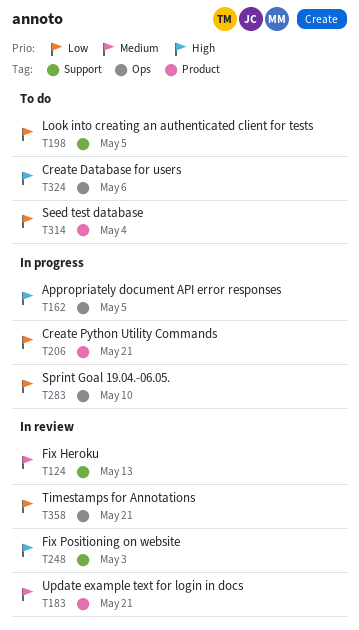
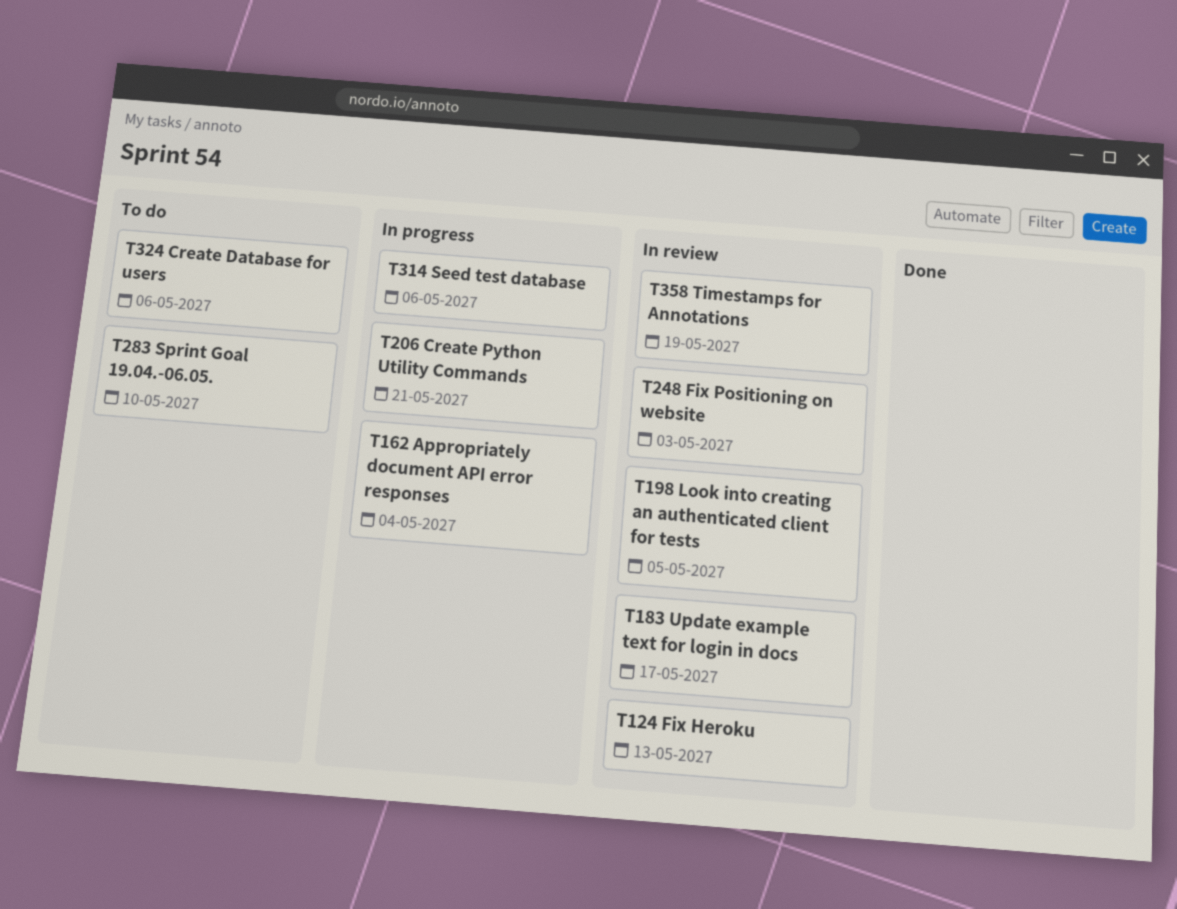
T162, due: May 5 -> May 4
T183, due: May 21 -> May 17
T198, status: To do -> In review
T283, status: In progress -> To do
T314, status: To do -> In progress
T314, due: May 4 -> May 6
T358, due: May 21 -> May 19

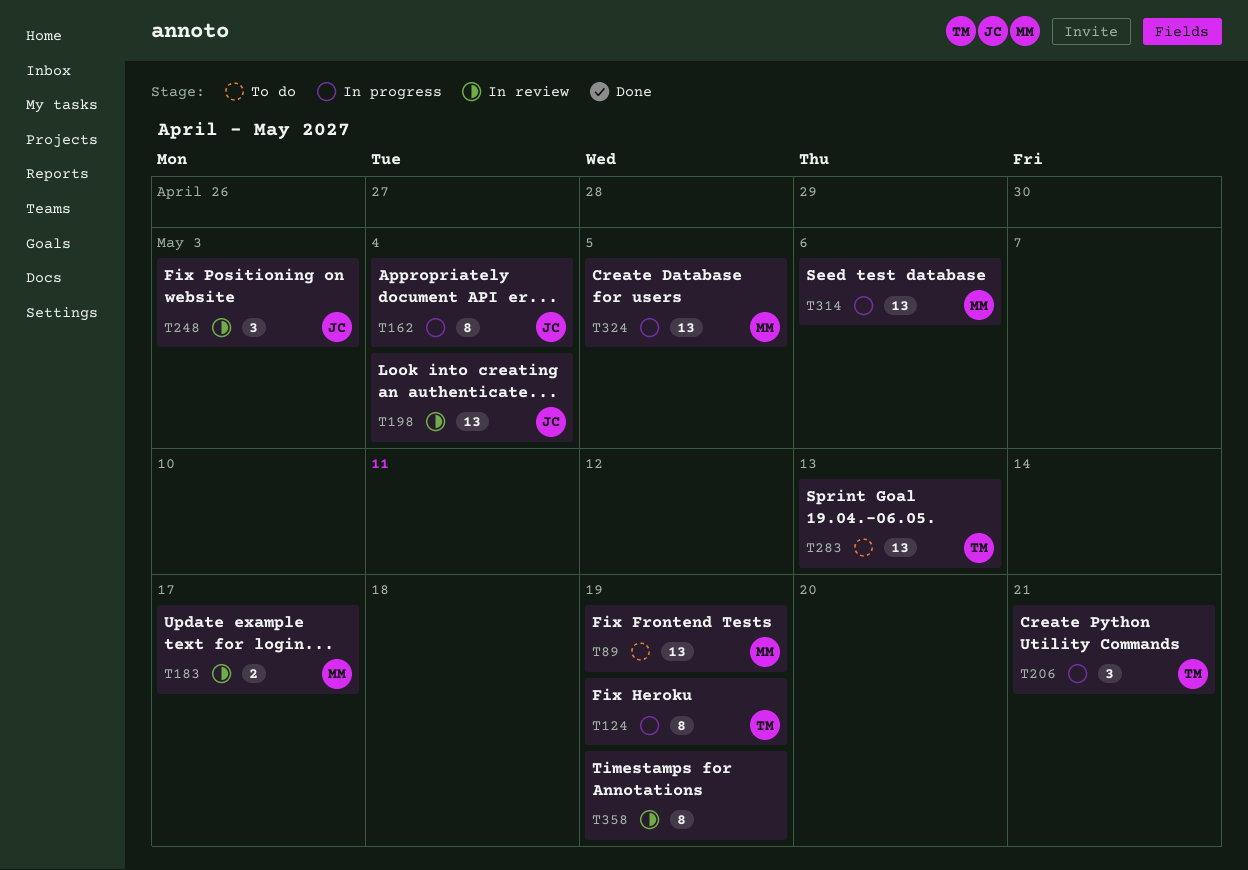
T89: none -> present
T124, status: In review -> In progress
T124, due: May 13 -> May 19
T198, due: May 5 -> May 4
T283, due: May 10 -> May 13
T324, status: To do -> In progress
T324, due: May 6 -> May 5

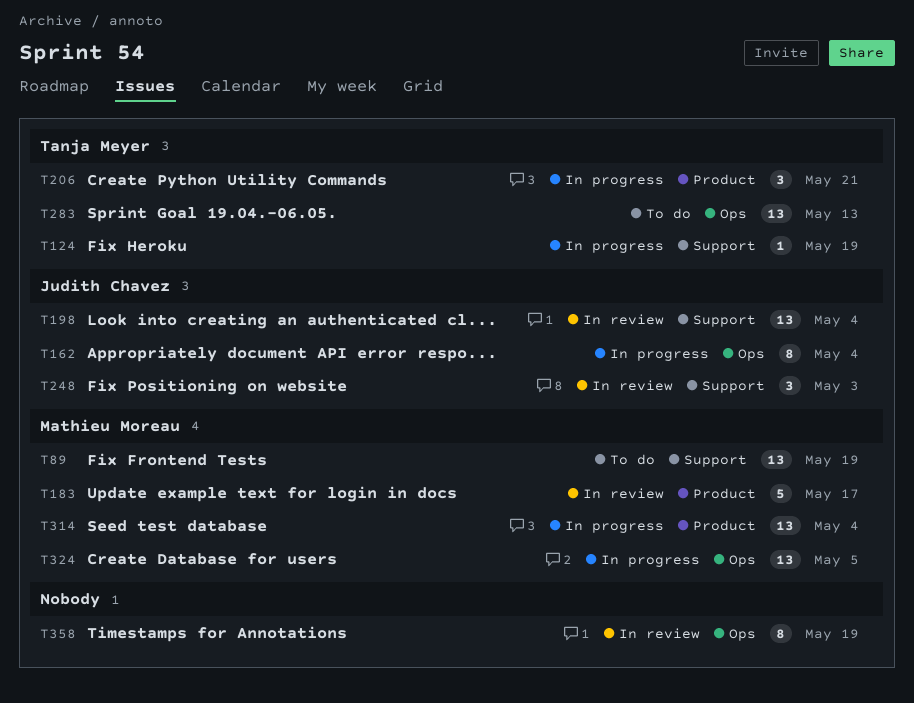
T124, estimate: 8 -> 1
T183, estimate: 2 -> 5
T314, due: May 6 -> May 4

